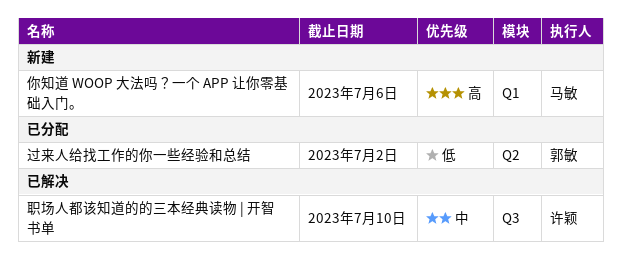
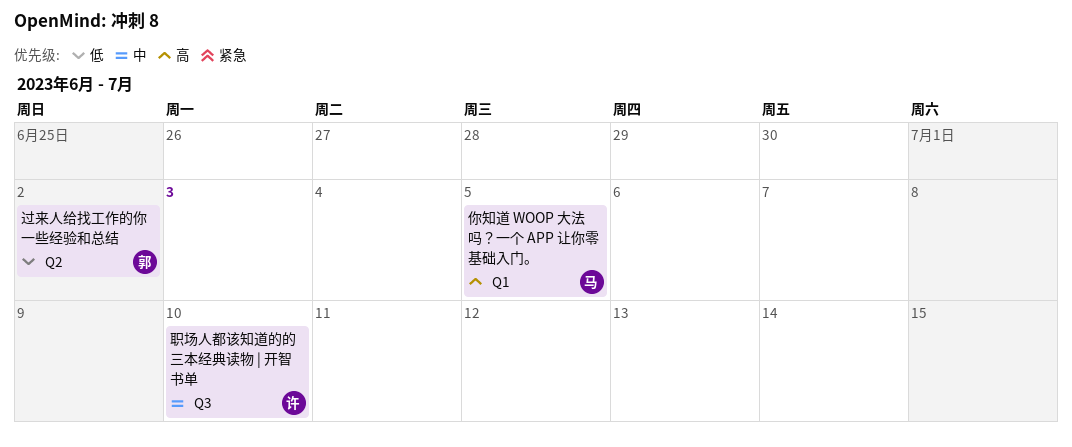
你知道 WOOP 大法吗？一个 APP 让你零基础入门。, due: Jul 6 -> Jul 5

